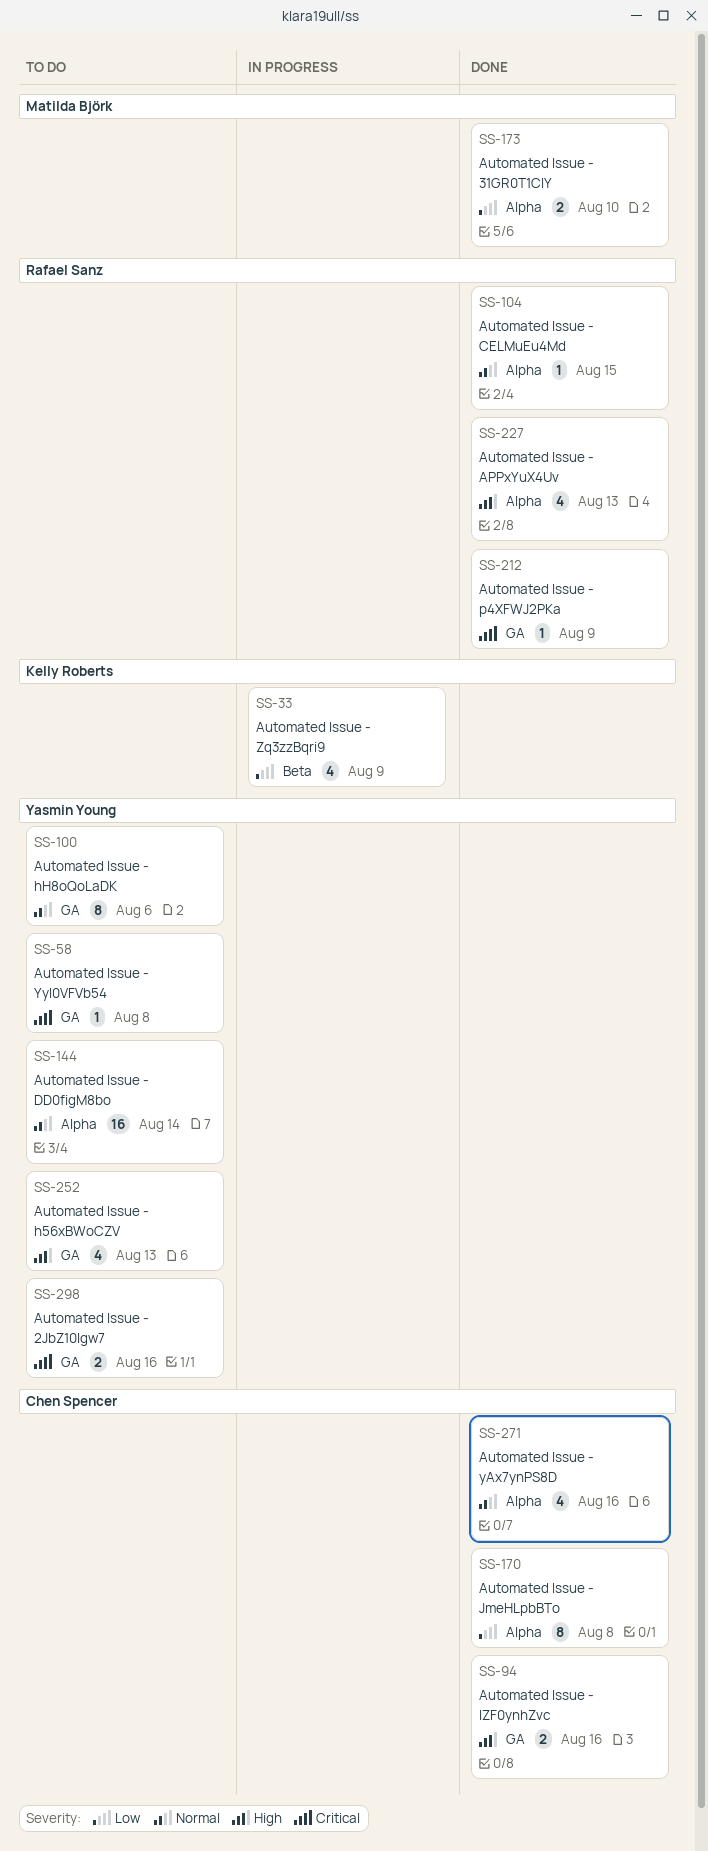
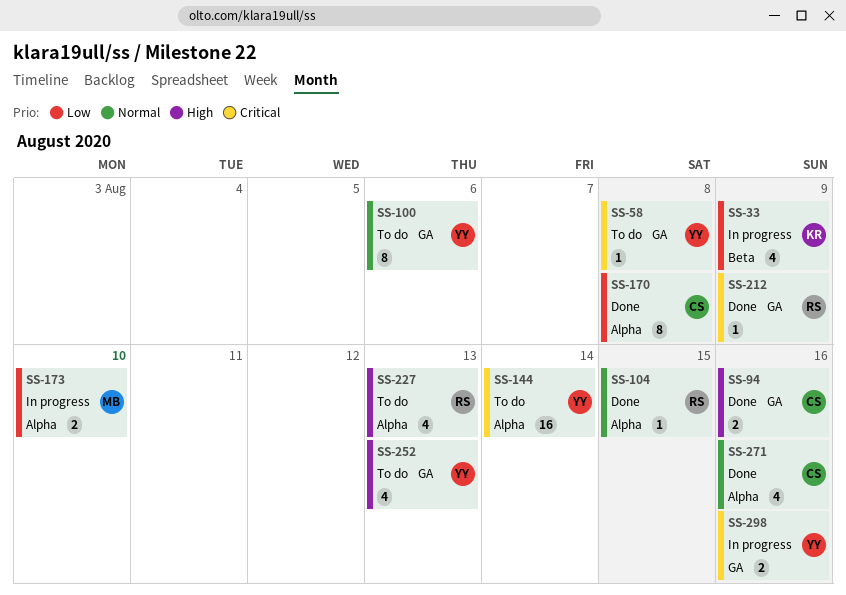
SS-144, priority: Normal -> Critical
SS-173, status: Done -> In progress
SS-227, status: Done -> To do
SS-298, status: To do -> In progress

